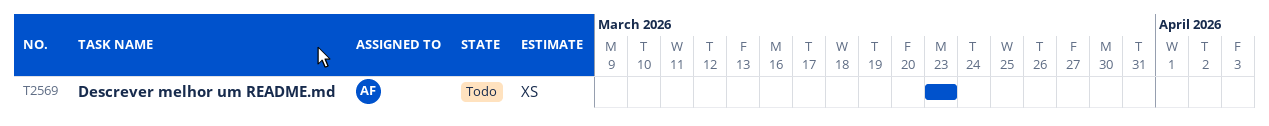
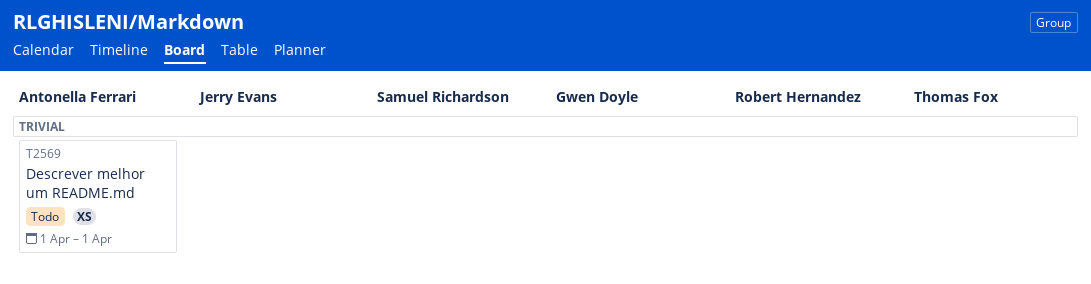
T2569, start: Mar 23 -> Apr 1
T2569, due: Mar 23 -> Apr 1

